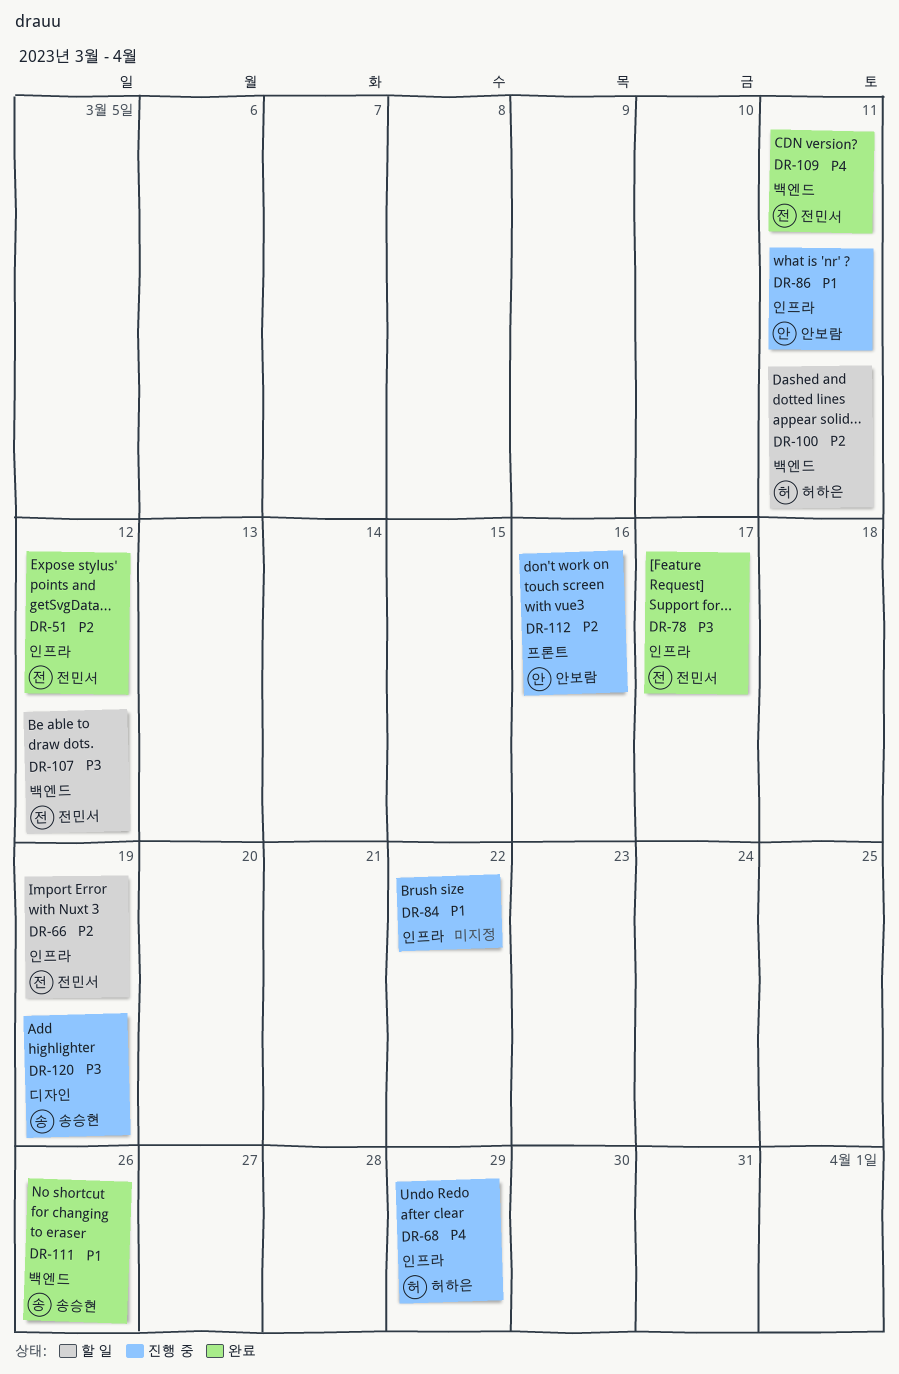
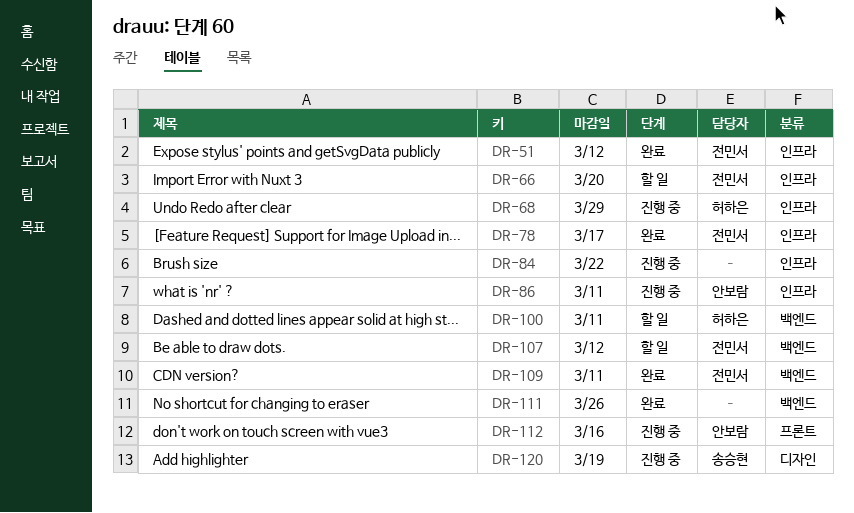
DR-66, due: Mar 19 -> Mar 20
DR-111, owner: 송승현 -> none

